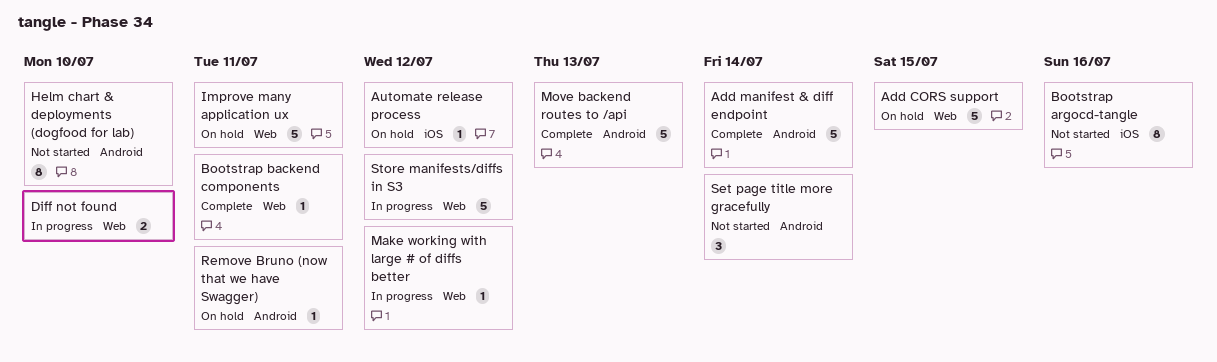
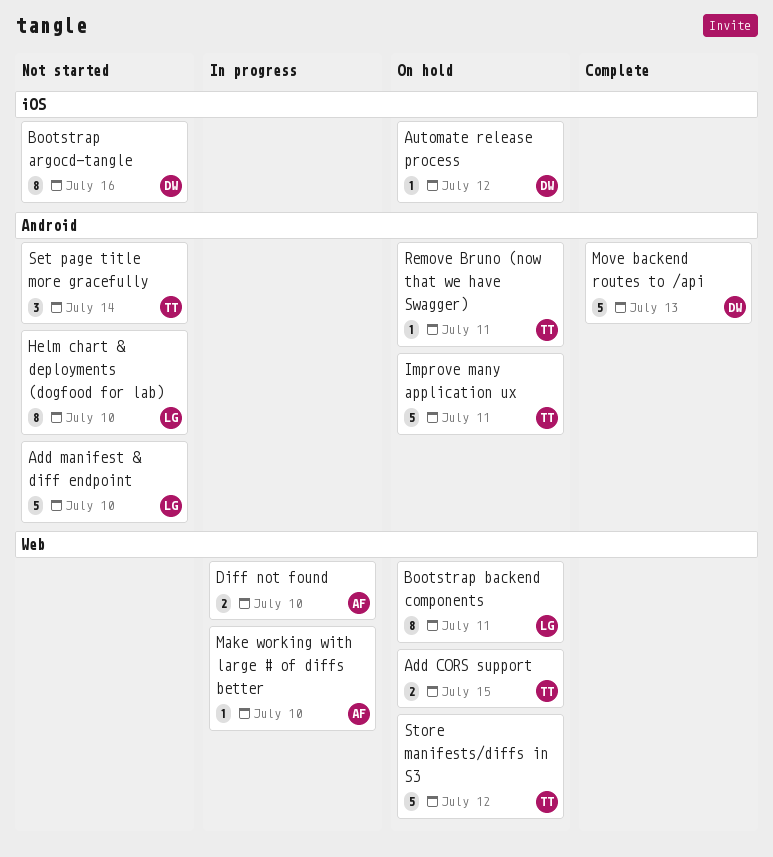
Add CORS support, estimate: 5 -> 2
Add manifest & diff endpoint, status: Complete -> Not started
Add manifest & diff endpoint, due: Jul 14 -> Jul 10
Bootstrap backend components, status: Complete -> On hold
Bootstrap backend components, estimate: 1 -> 8
Improve many application ux, label: Web -> Android
Make working with large # of diffs better, due: Jul 12 -> Jul 10
Store manifests/diffs in S3, status: In progress -> On hold

